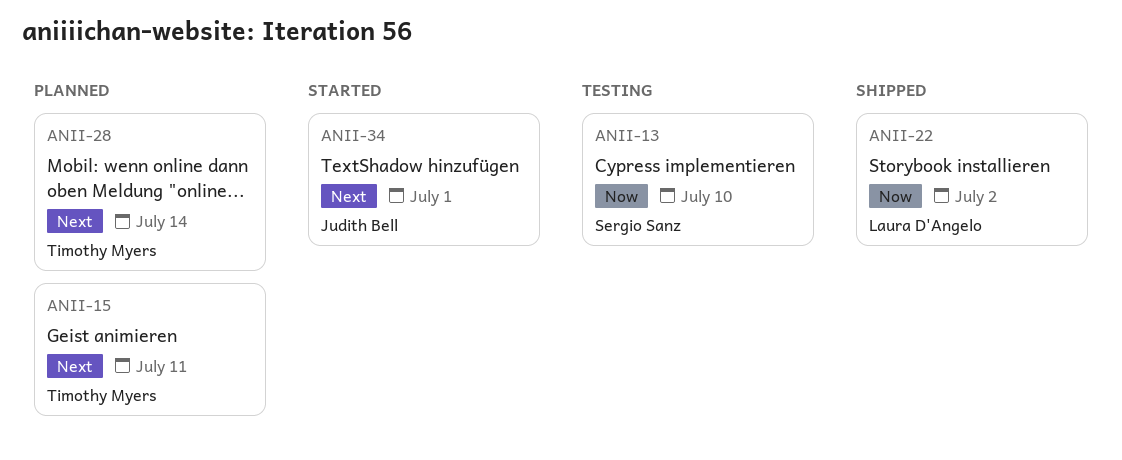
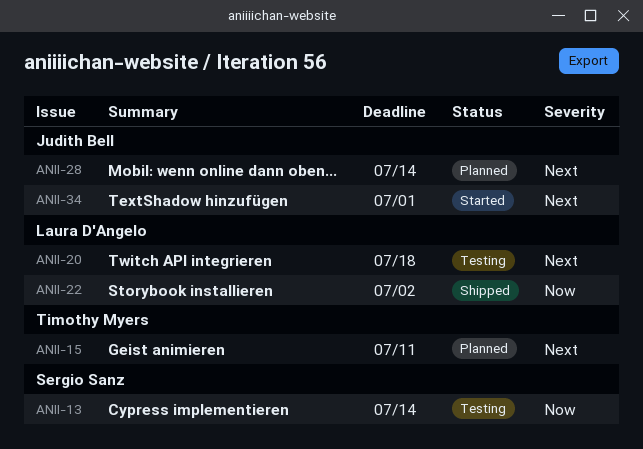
ANII-13, due: Jul 10 -> Jul 14
ANII-20: none -> present
ANII-28, owner: Timothy Myers -> Judith Bell

